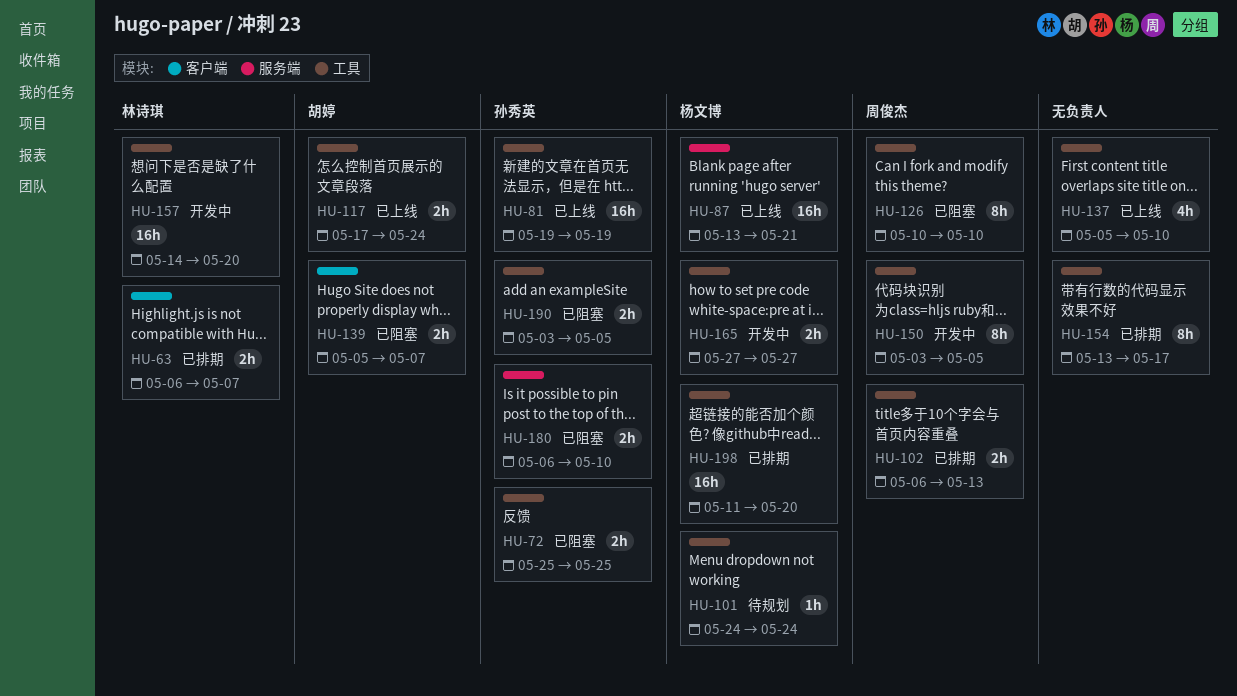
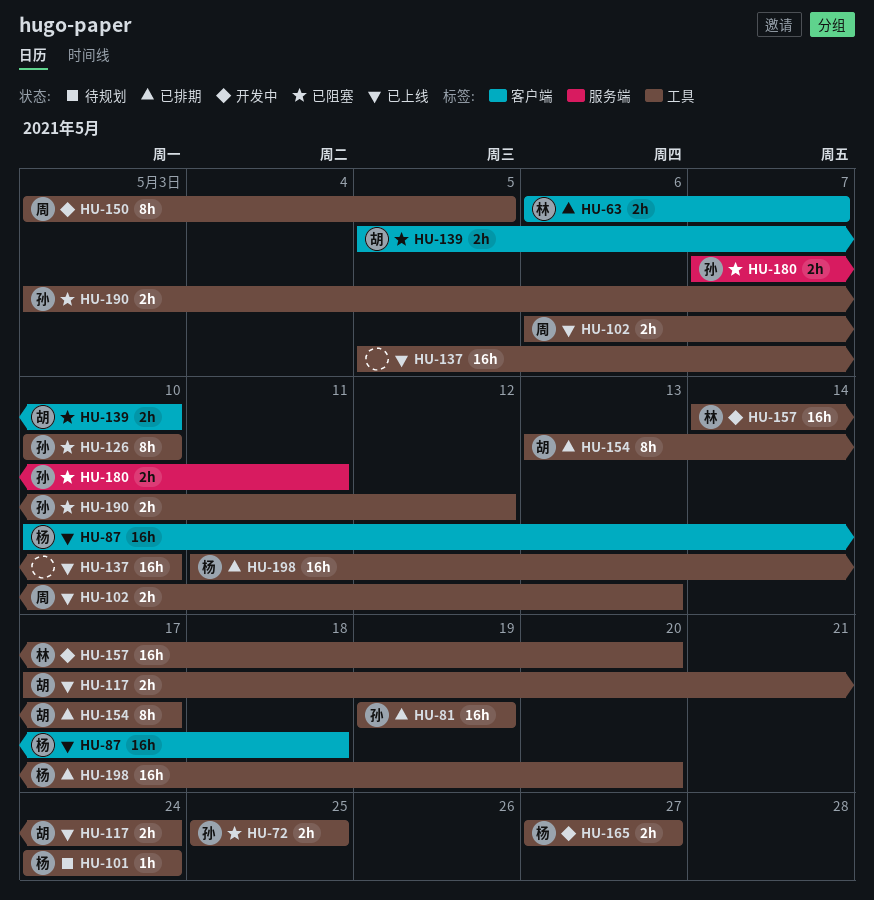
HU-81, status: 已上线 -> 已排期
HU-87, label: 服务端 -> 客户端
HU-87, start: May 13 -> May 10
HU-87, due: May 21 -> May 18
HU-102, status: 已排期 -> 已上线
HU-126, owner: 周俊杰 -> 孙秀英
HU-137, estimate: 4h -> 16h
HU-139, due: May 7 -> May 10
HU-154, owner: none -> 胡婷
HU-180, start: May 6 -> May 7
HU-180, due: May 10 -> May 11
HU-190, due: May 5 -> May 12

